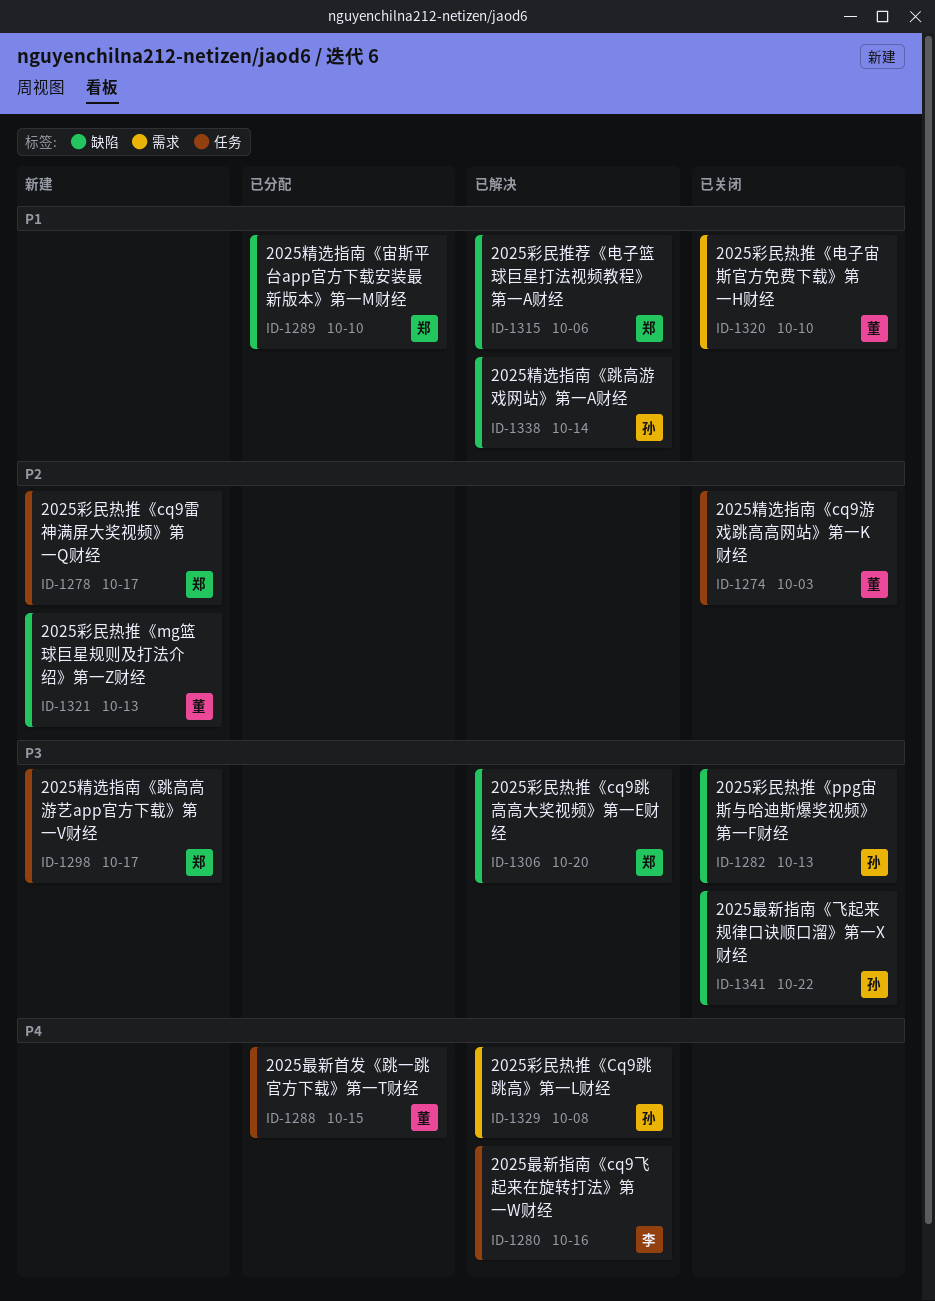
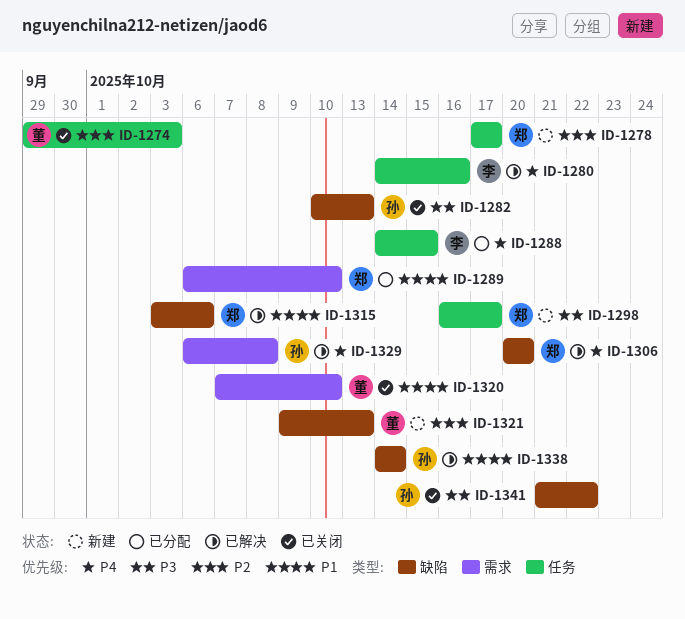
ID-1288, owner: 董 -> 李
ID-1289, label: 缺陷 -> 需求
ID-1306, priority: P3 -> P4

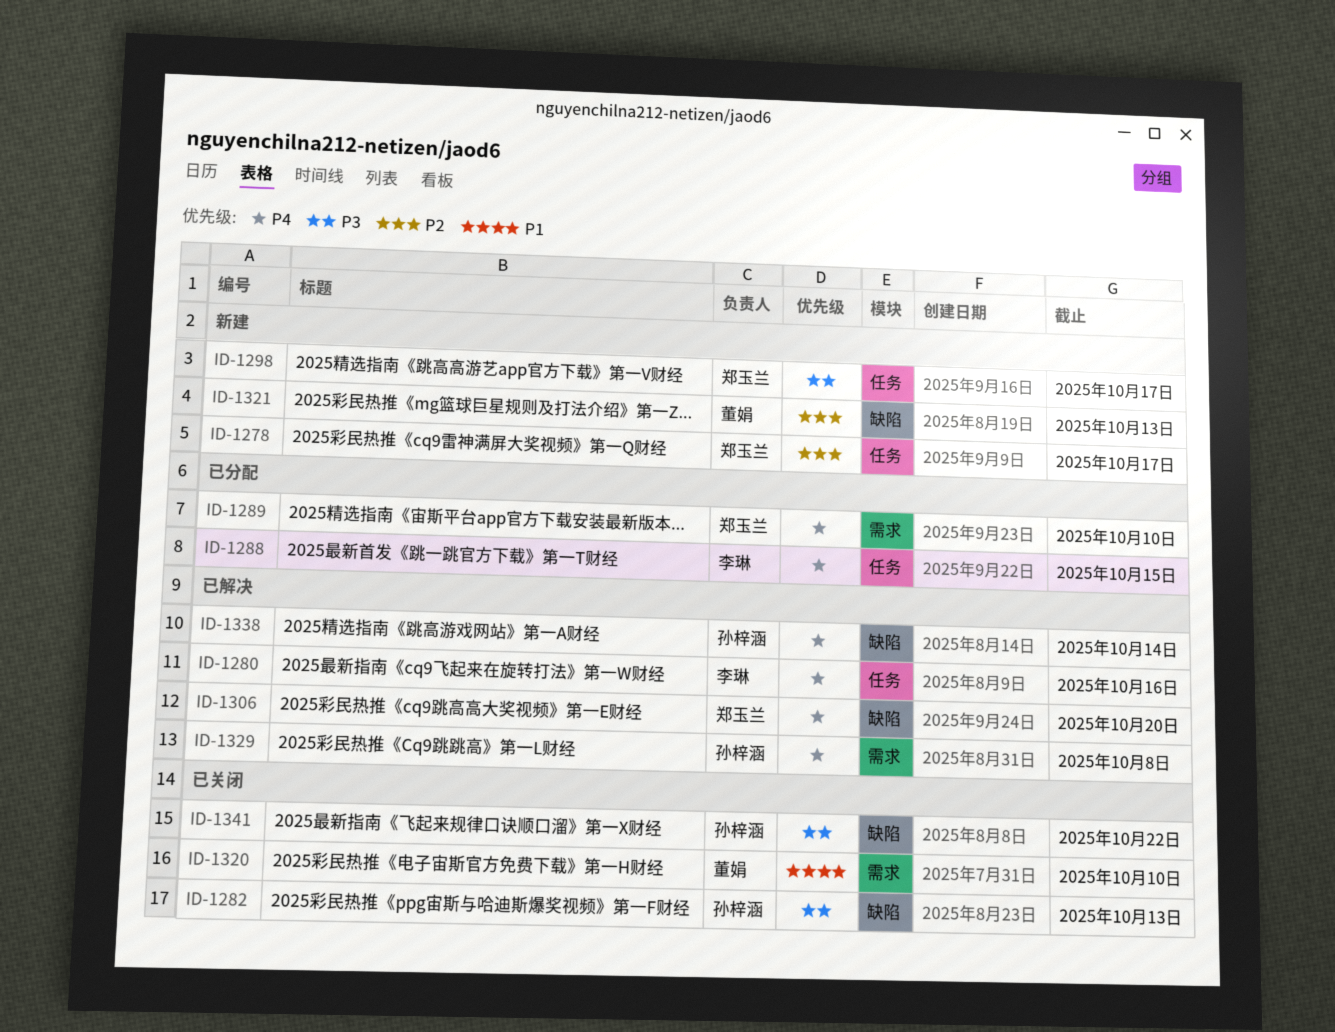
ID-1274: present -> none
ID-1289, priority: P1 -> P4
ID-1315: present -> none
ID-1338, priority: P1 -> P4

